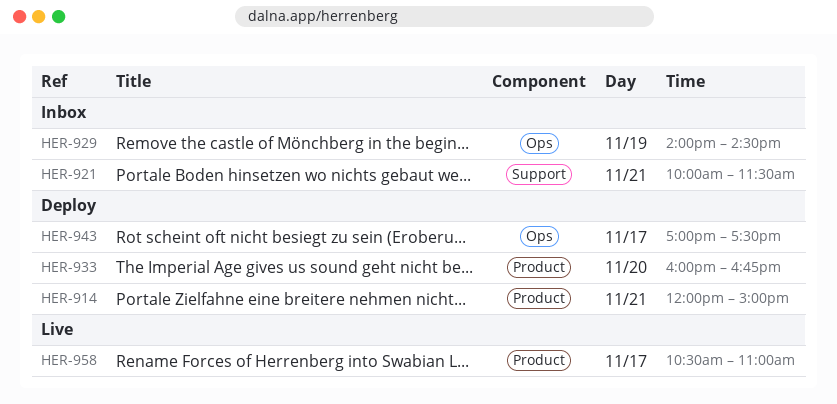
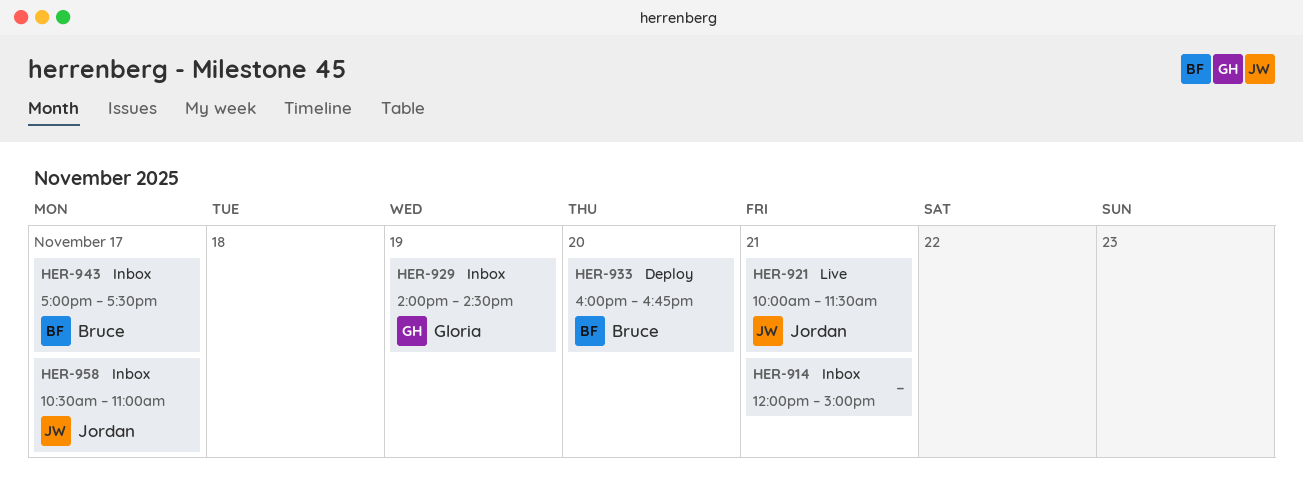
HER-914, status: Deploy -> Inbox
HER-921, status: Inbox -> Live
HER-943, status: Deploy -> Inbox
HER-958, status: Live -> Inbox

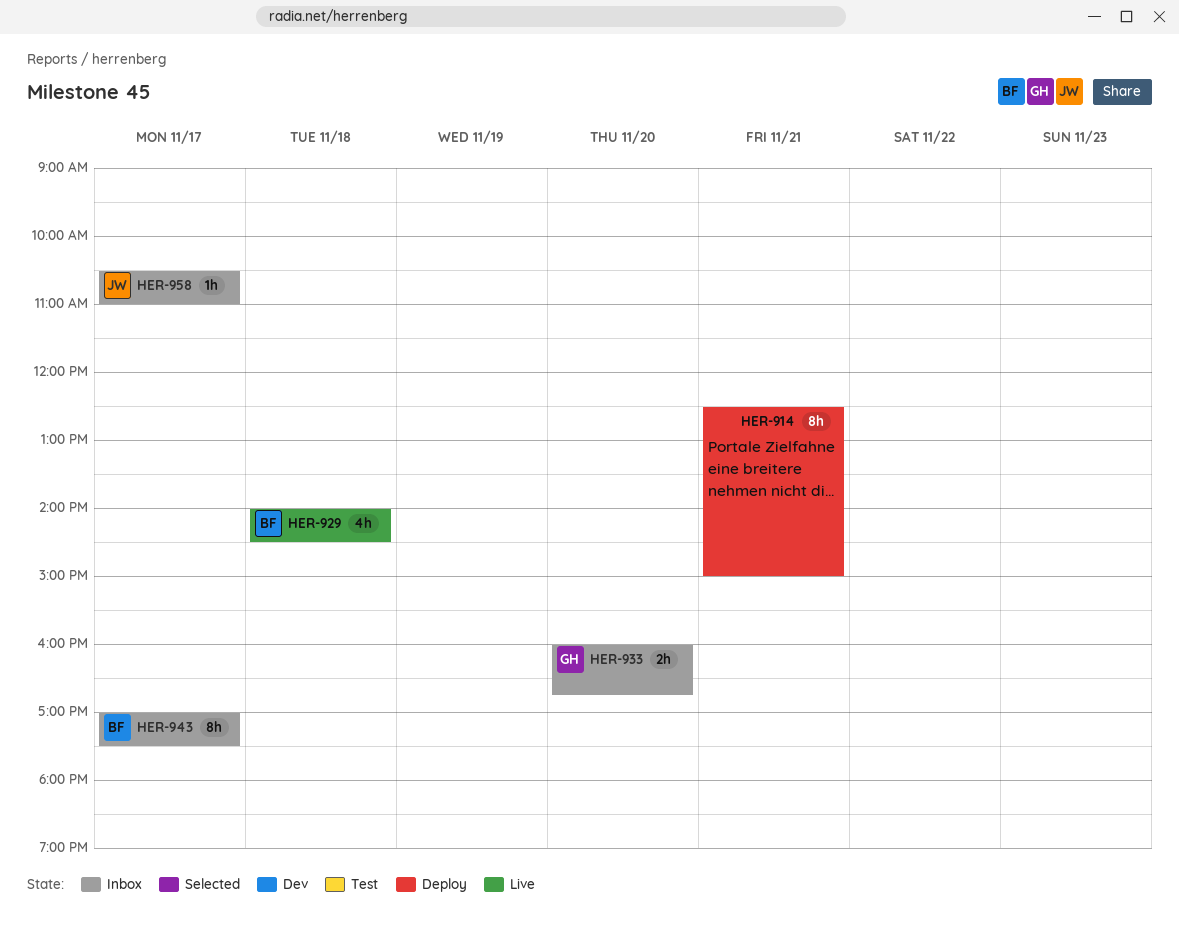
HER-914, status: Inbox -> Deploy
HER-914, begins: 12:00 -> 12:30
HER-921: present -> none
HER-929, status: Inbox -> Live
HER-929, owner: Gloria -> Bruce
HER-929, day: Nov 19 -> Nov 18
HER-933, status: Deploy -> Inbox
HER-933, owner: Bruce -> Gloria

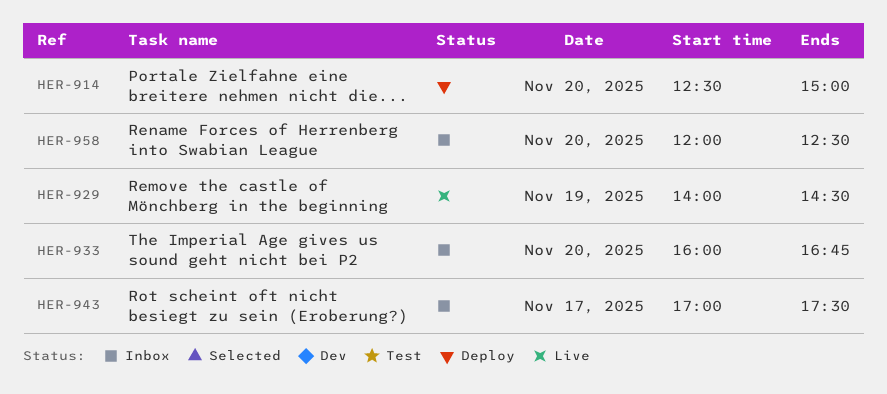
HER-914, day: Nov 21 -> Nov 20
HER-929, day: Nov 18 -> Nov 19
HER-958, day: Nov 17 -> Nov 20
HER-958, begins: 10:30 -> 12:00
HER-958, ends: 11:00 -> 12:30

